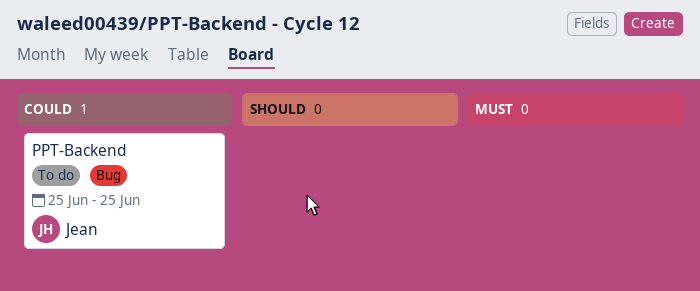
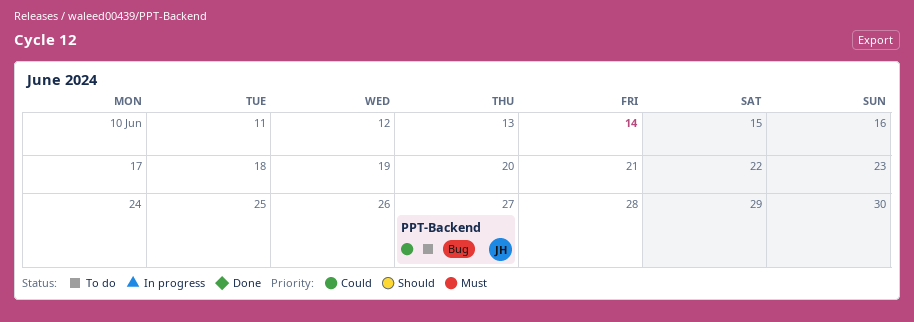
PPT-Backend, due: Jun 25 -> Jun 27

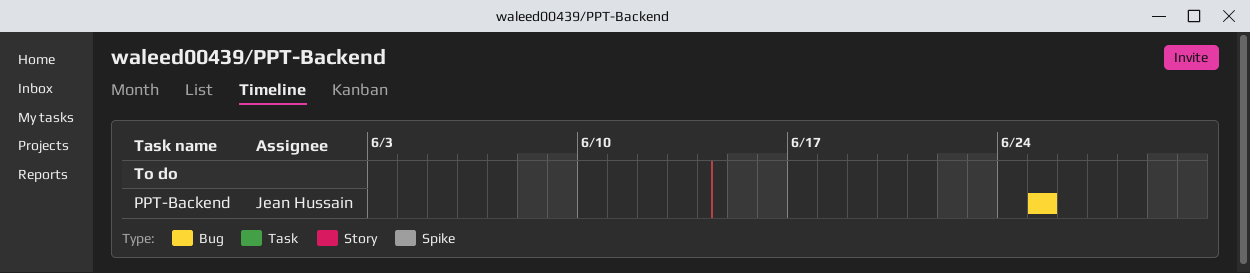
PPT-Backend, due: Jun 27 -> Jun 25

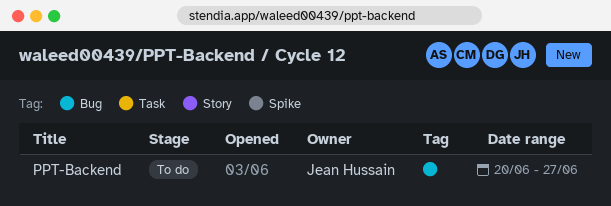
PPT-Backend, start: Jun 25 -> Jun 20
PPT-Backend, due: Jun 25 -> Jun 27

